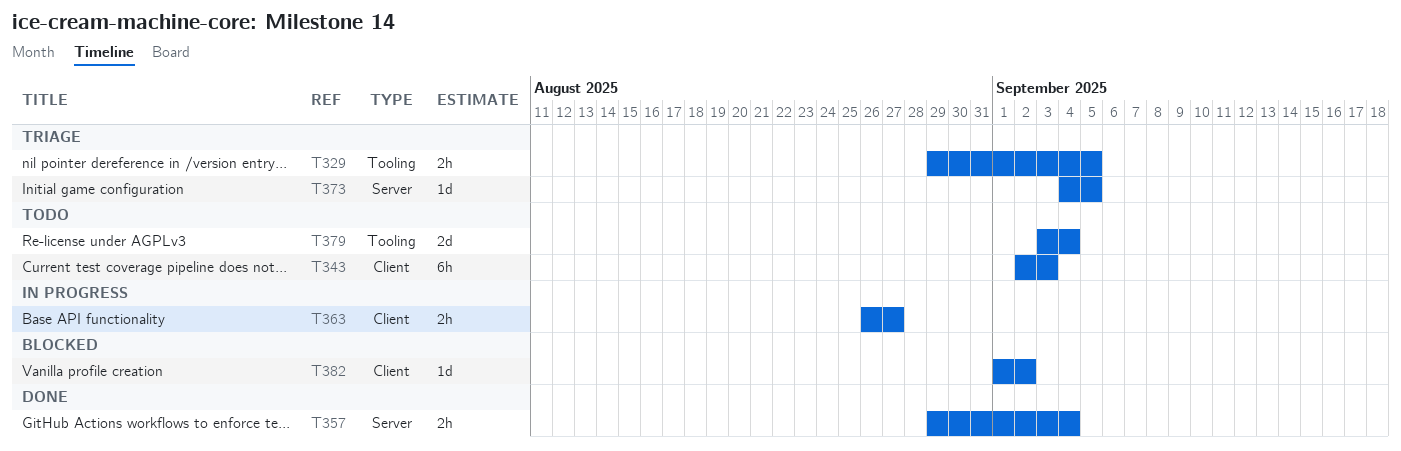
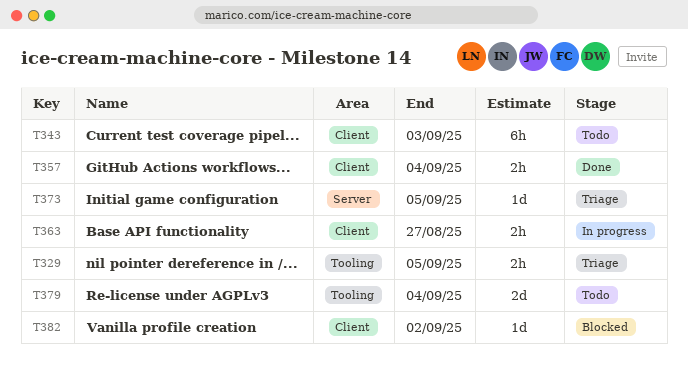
T357, label: Server -> Client

